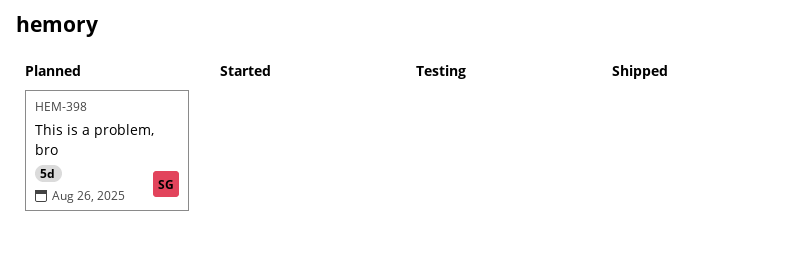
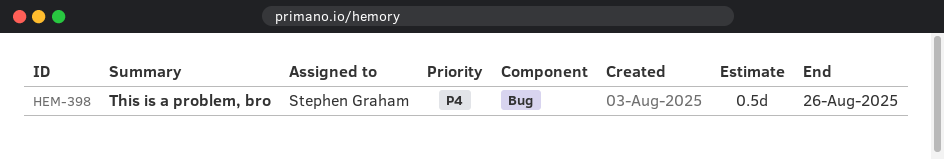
HEM-398, estimate: 5d -> 0.5d

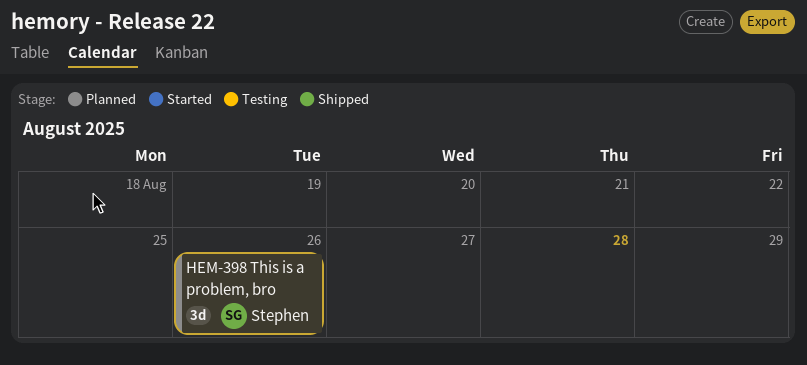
HEM-398, estimate: 0.5d -> 3d

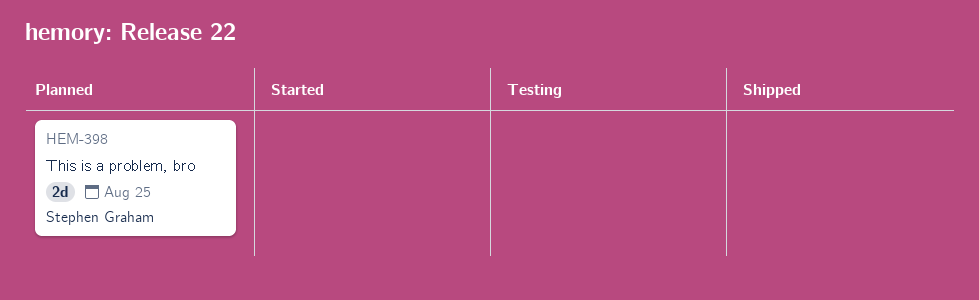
HEM-398, estimate: 3d -> 2d
HEM-398, due: Aug 26 -> Aug 25

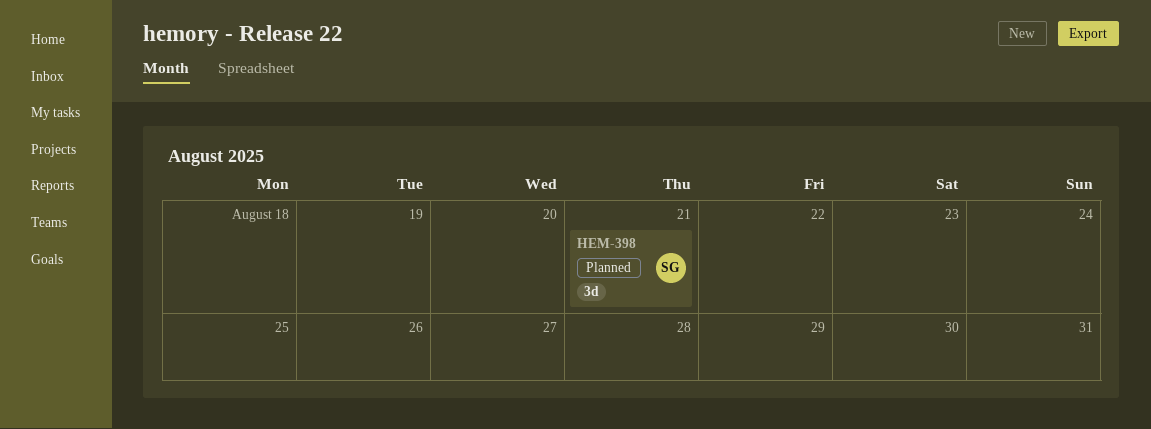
HEM-398, estimate: 2d -> 3d
HEM-398, due: Aug 25 -> Aug 21

